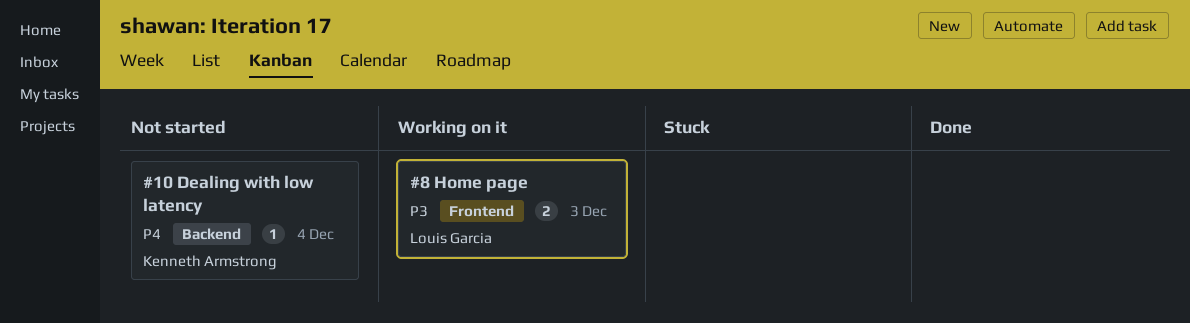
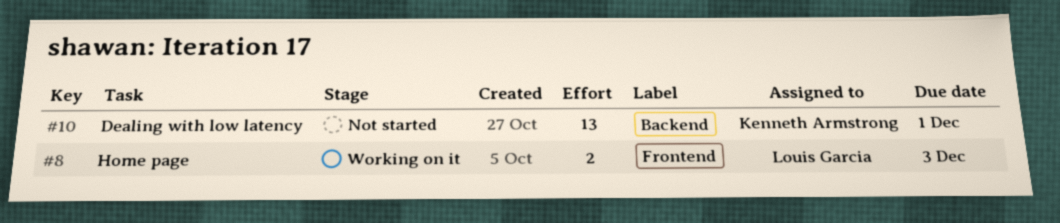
#10, estimate: 1 -> 13
#10, due: Dec 4 -> Dec 1

